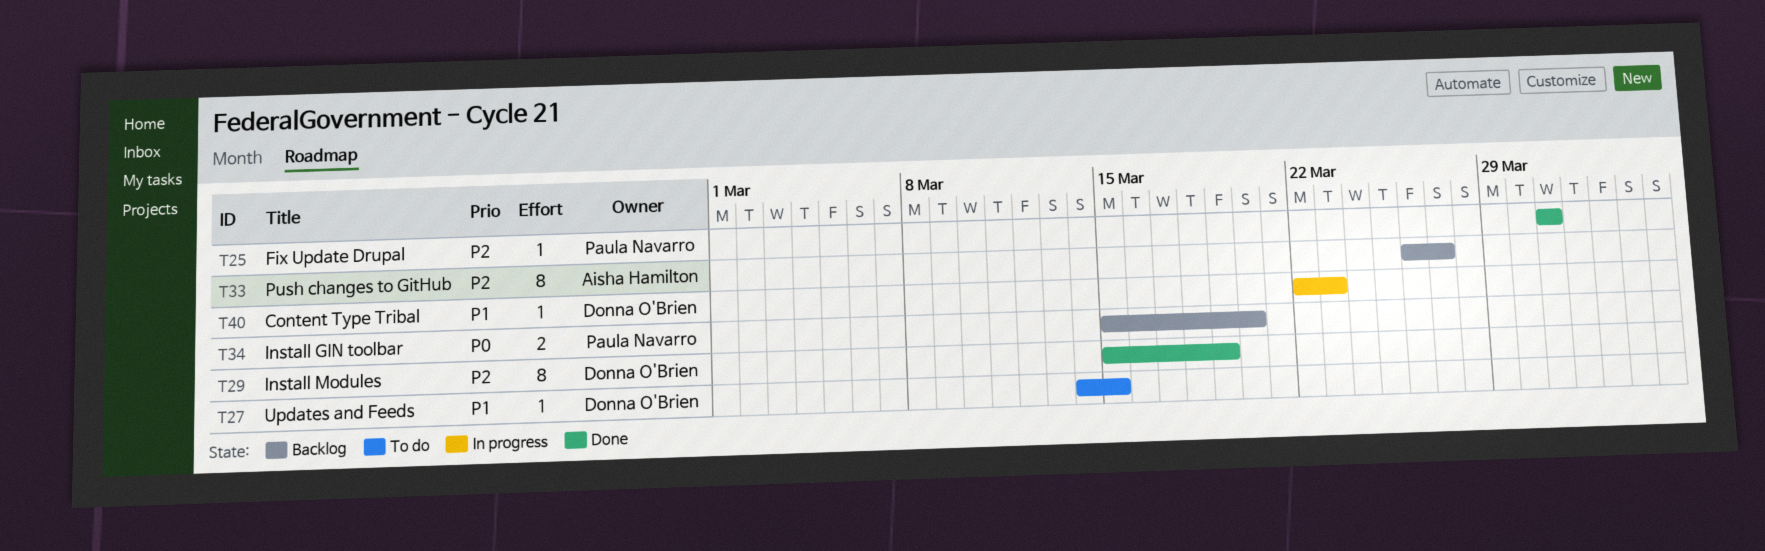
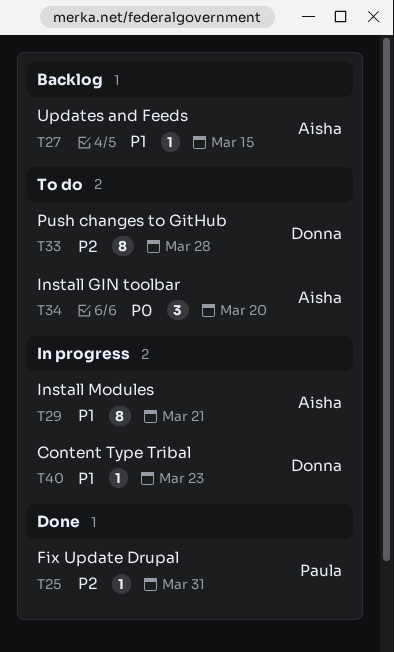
T27, status: To do -> Backlog
T27, owner: Donna O'Brien -> Aisha Hamilton
T29, status: Done -> In progress
T29, owner: Donna O'Brien -> Aisha Hamilton
T29, priority: P2 -> P1
T29, due: Mar 19 -> Mar 21
T33, status: Backlog -> To do
T33, owner: Aisha Hamilton -> Donna O'Brien
T33, due: Mar 27 -> Mar 28
T34, status: Backlog -> To do
T34, owner: Paula Navarro -> Aisha Hamilton
T34, estimate: 2 -> 3

